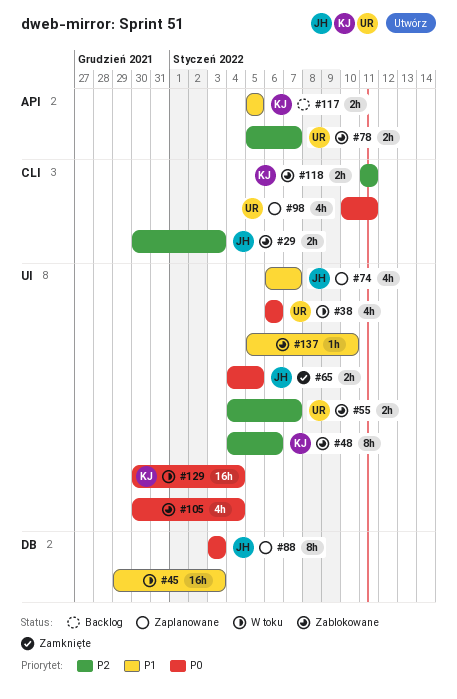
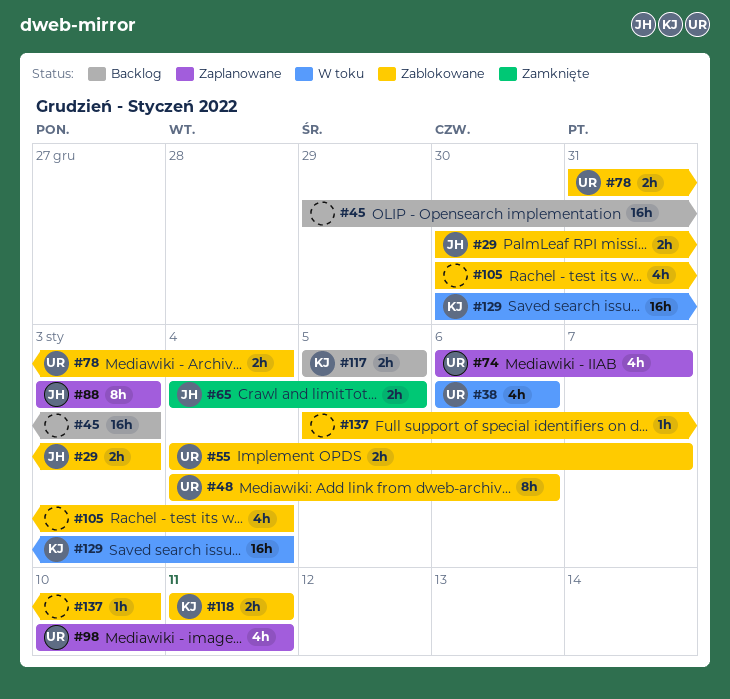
#45, status: W toku -> Backlog
#48, owner: KJ -> UR
#74, owner: JH -> UR
#78, start: Jan 5 -> Dec 31
#78, due: Jan 7 -> Jan 4

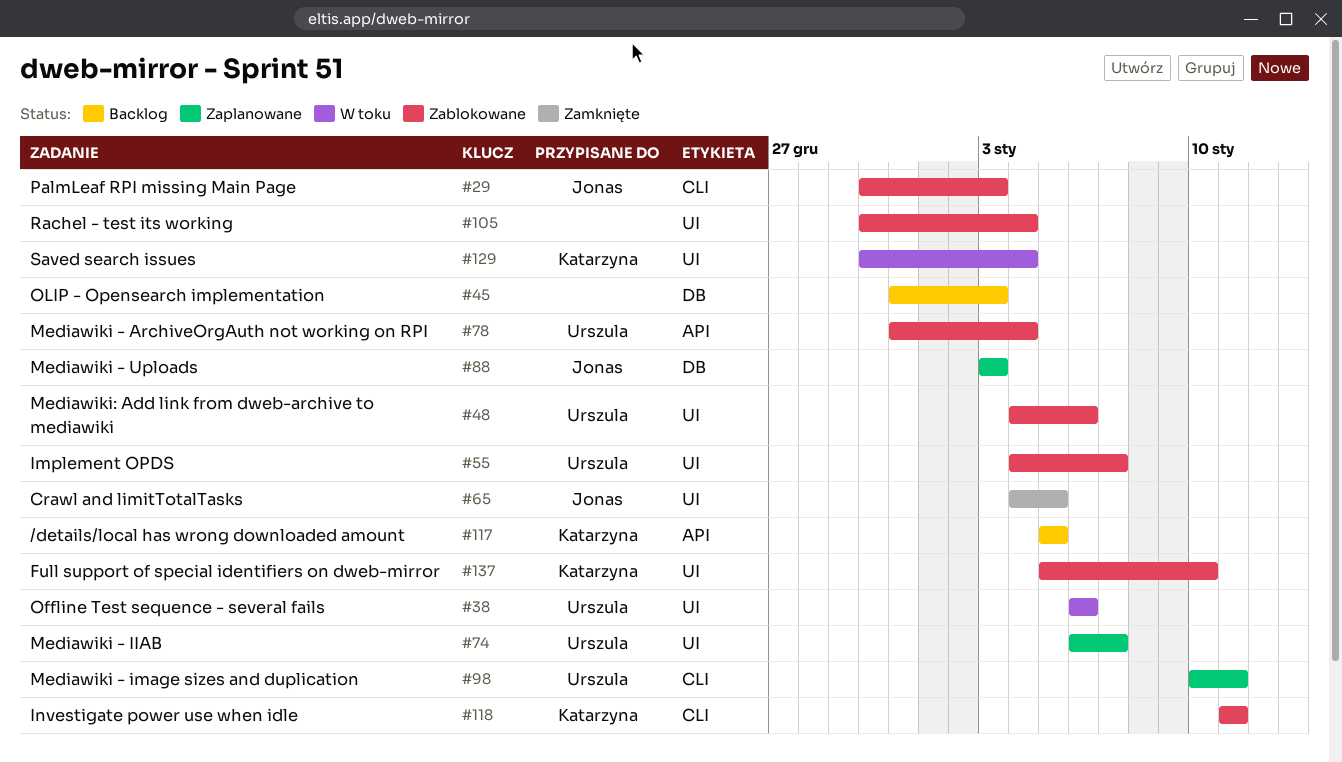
#45, start: Dec 29 -> Dec 31
#137, owner: none -> Katarzyna

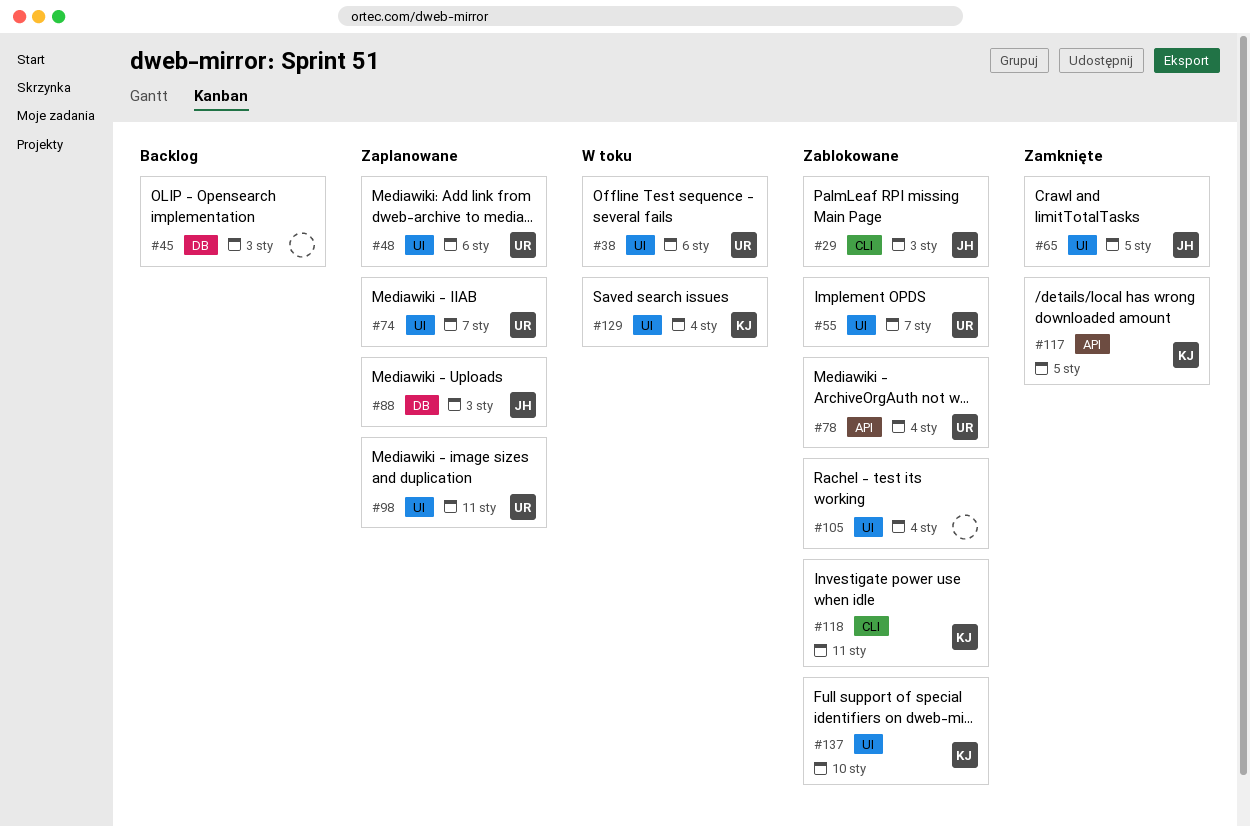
#48, status: Zablokowane -> Zaplanowane
#98, label: CLI -> UI
#117, status: Backlog -> Zamknięte

